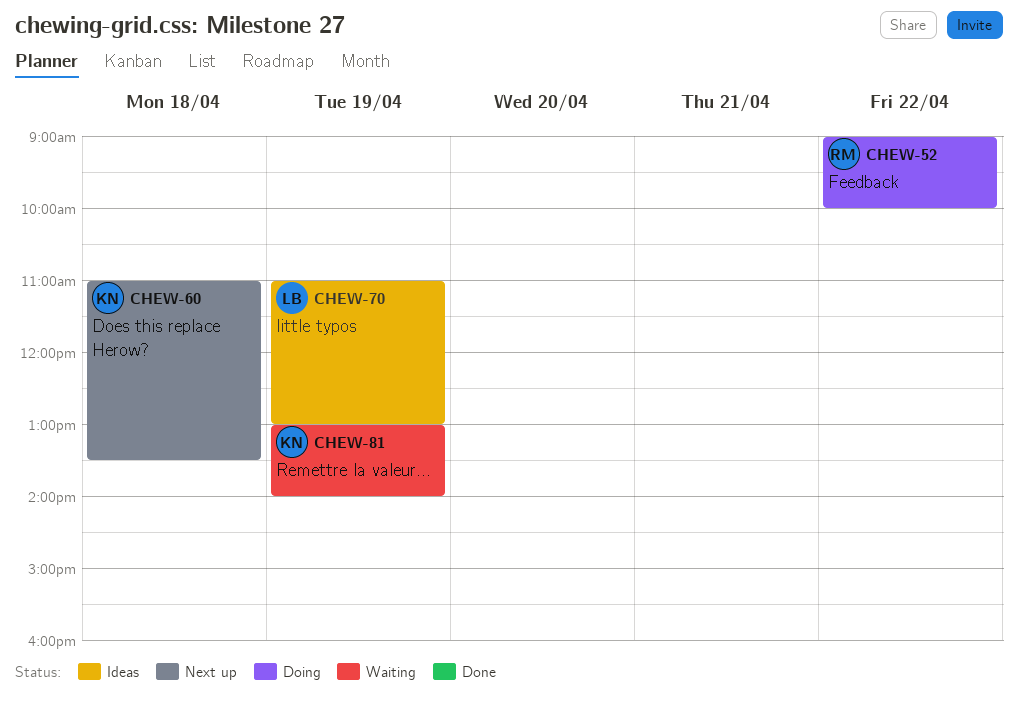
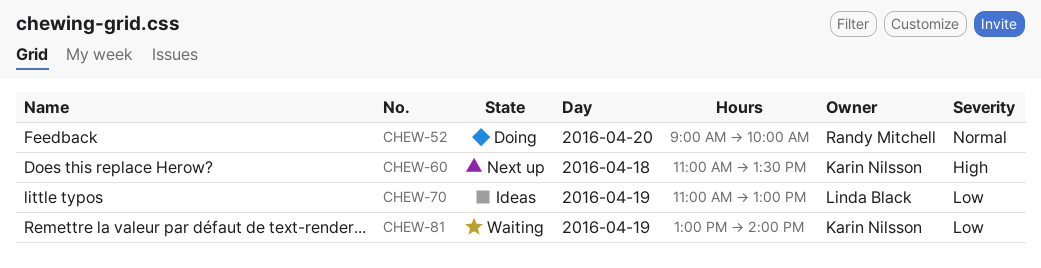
CHEW-52, day: Apr 22 -> Apr 20

